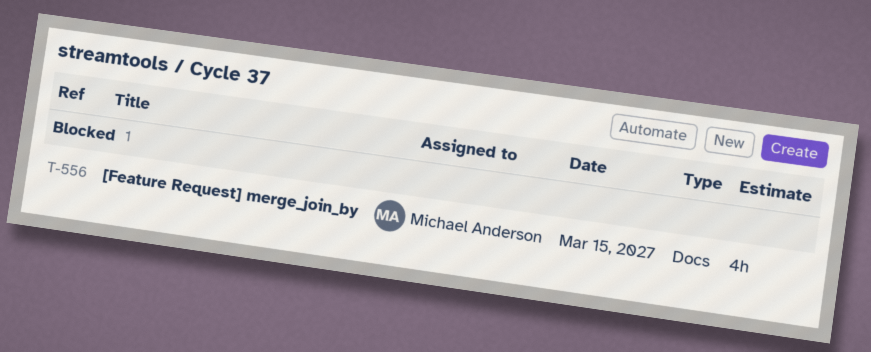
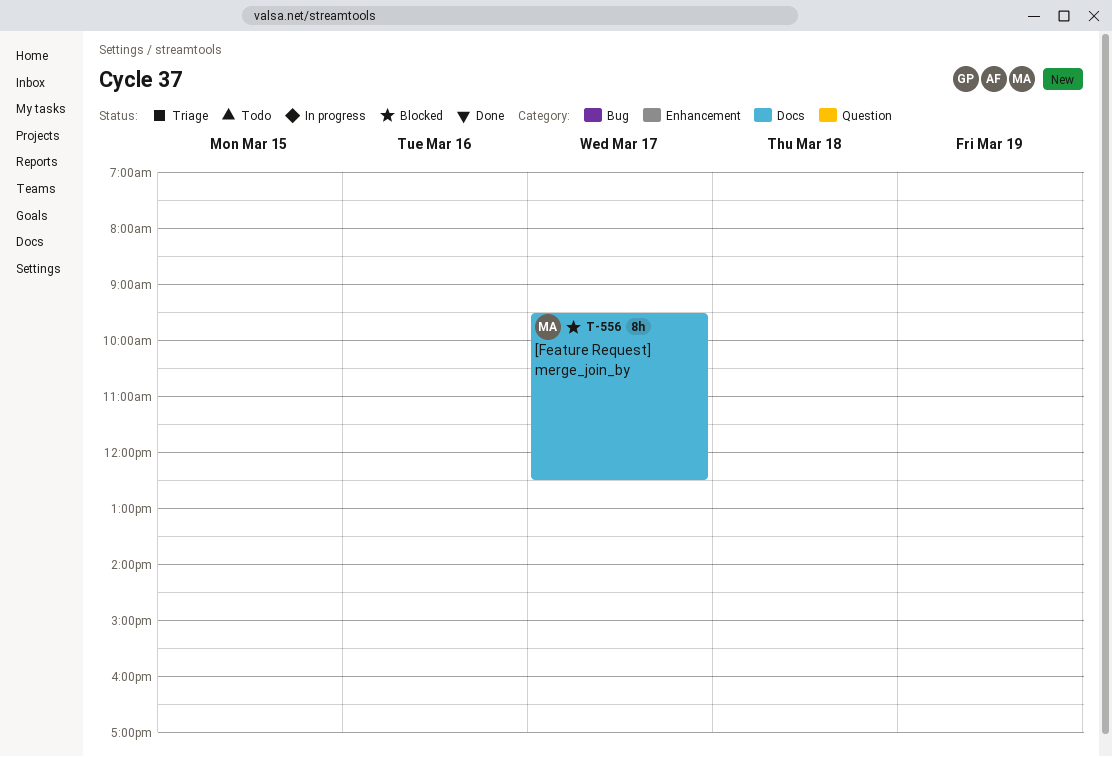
T-556, estimate: 4h -> 8h
T-556, day: Mar 15 -> Mar 17

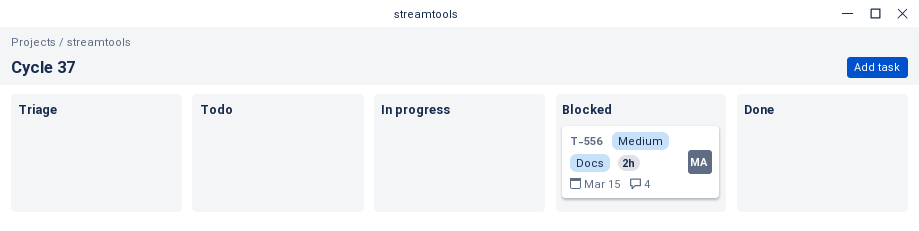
T-556, estimate: 8h -> 2h
T-556, day: Mar 17 -> Mar 15

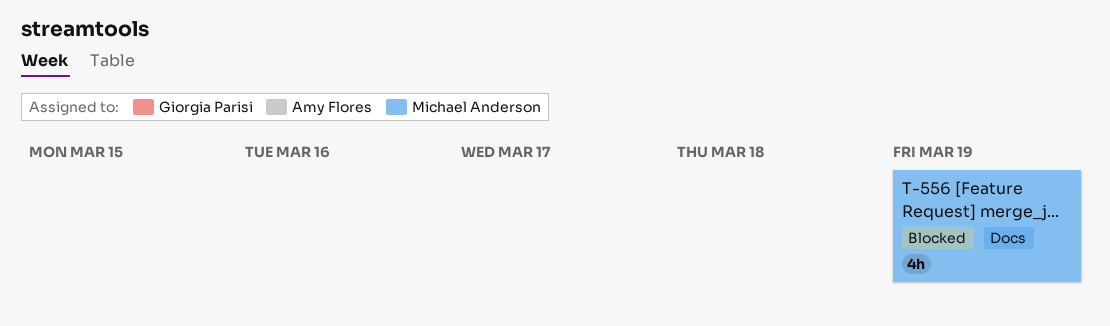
T-556, estimate: 2h -> 4h
T-556, day: Mar 15 -> Mar 19

